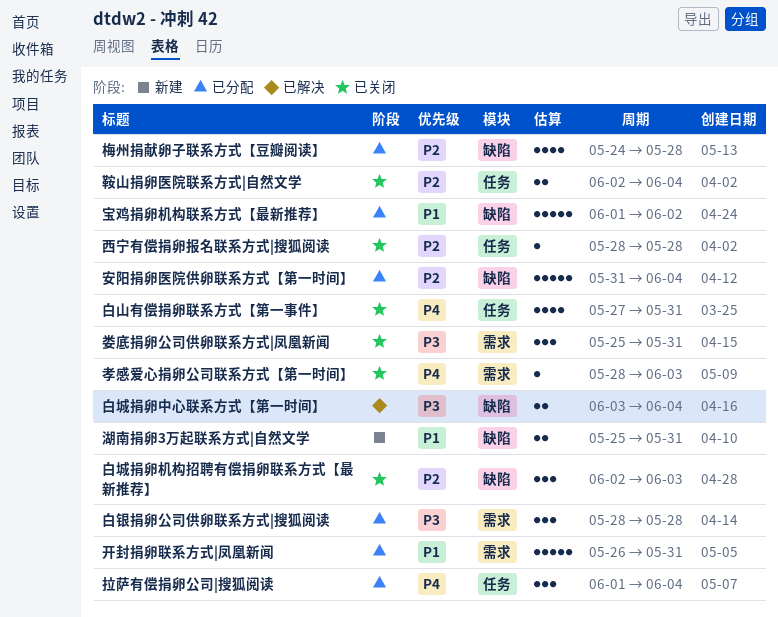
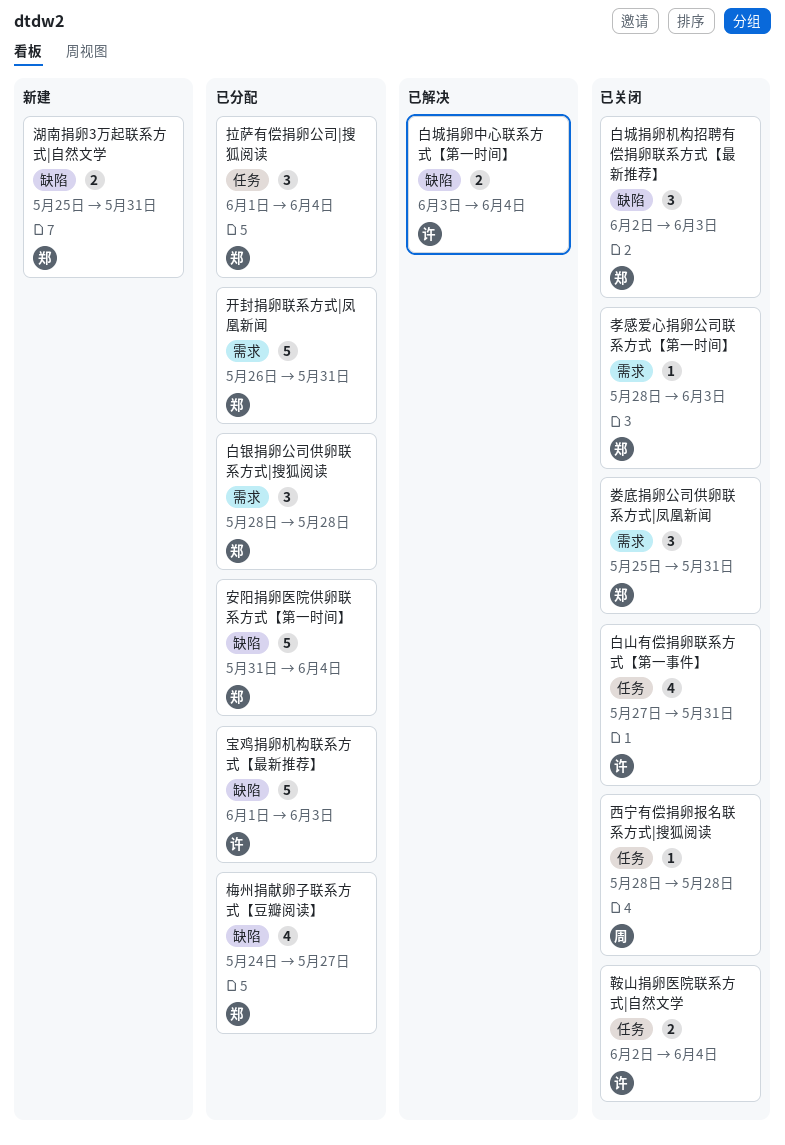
宝鸡捐卵机构联系方式【最新推荐】, due: Jun 2 -> Jun 3
梅州捐献卵子联系方式【豆瓣阅读】, due: May 28 -> May 27

